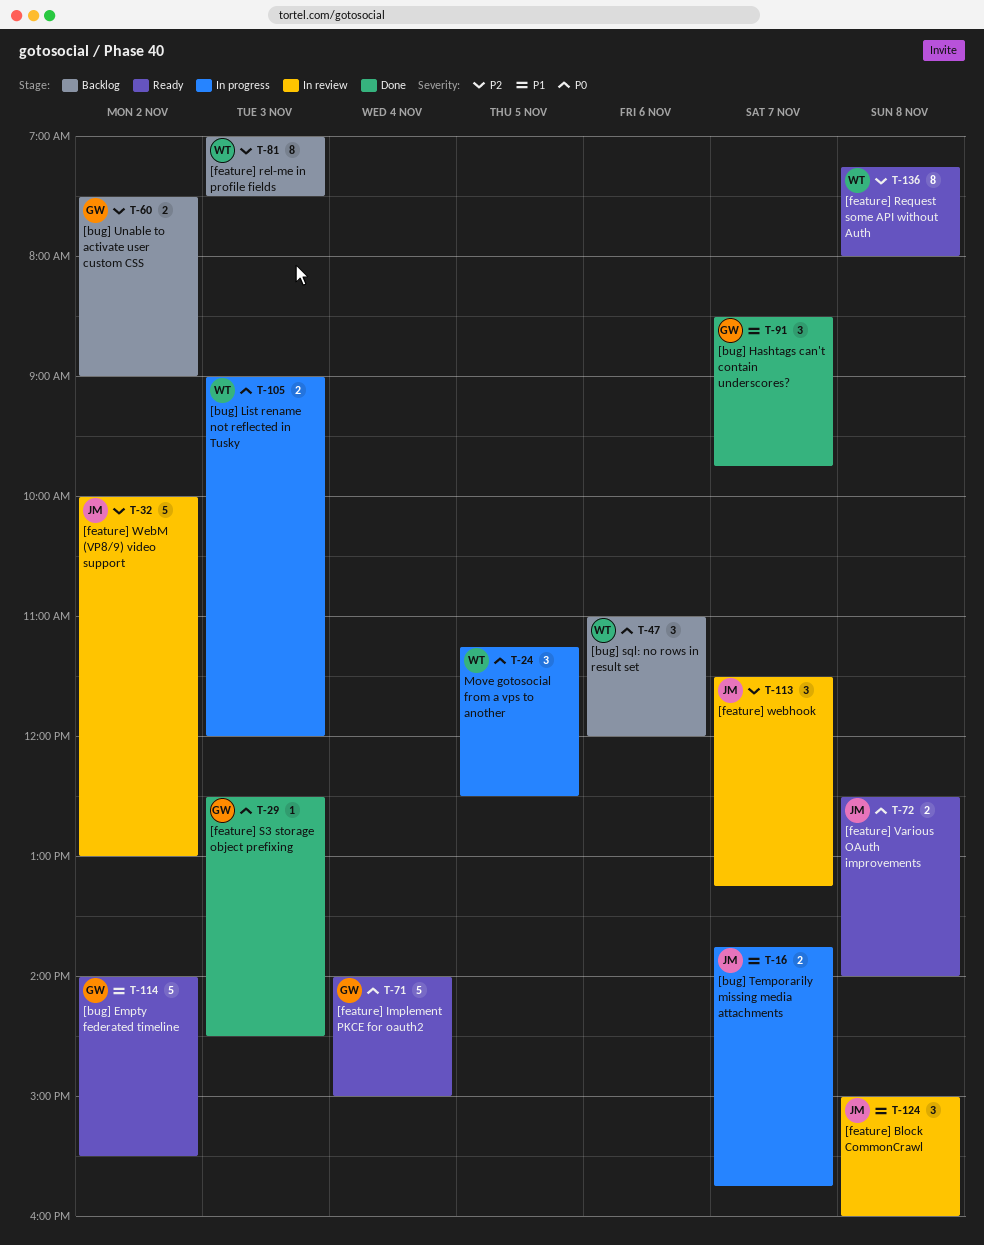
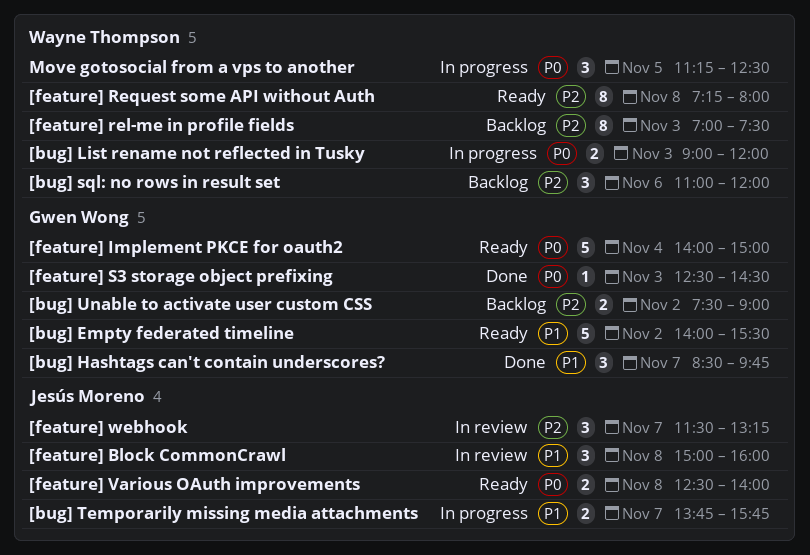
[bug] sql: no rows in result set, priority: P0 -> P2
[feature] WebM (VP8/9) video support: present -> none

